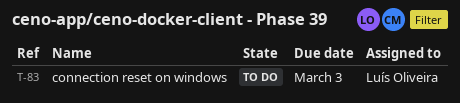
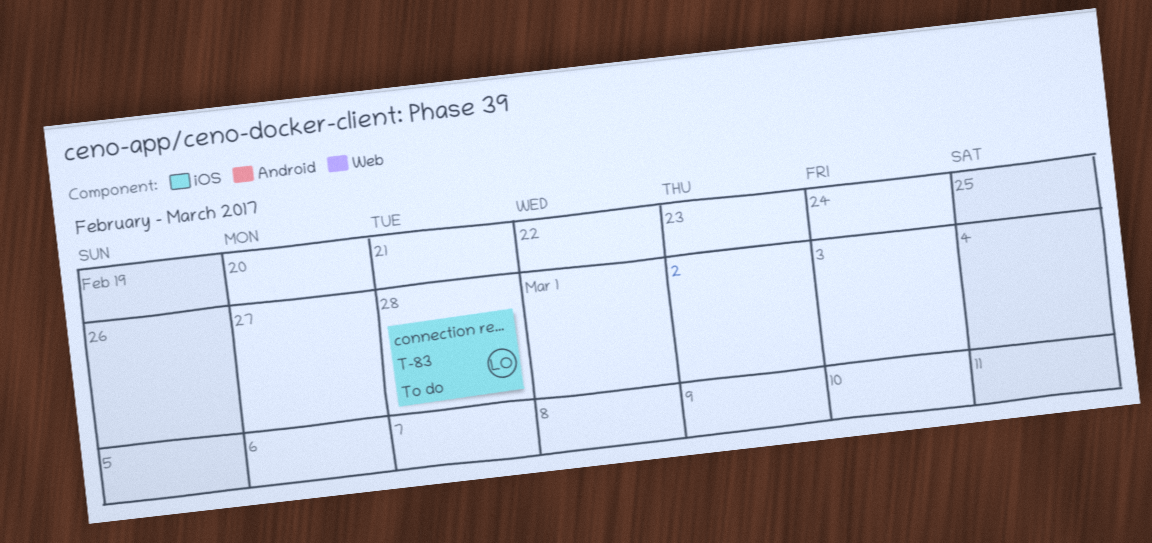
T-83, due: Mar 3 -> Feb 28

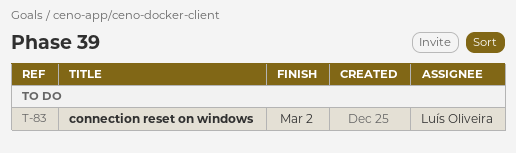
T-83, due: Feb 28 -> Mar 2

